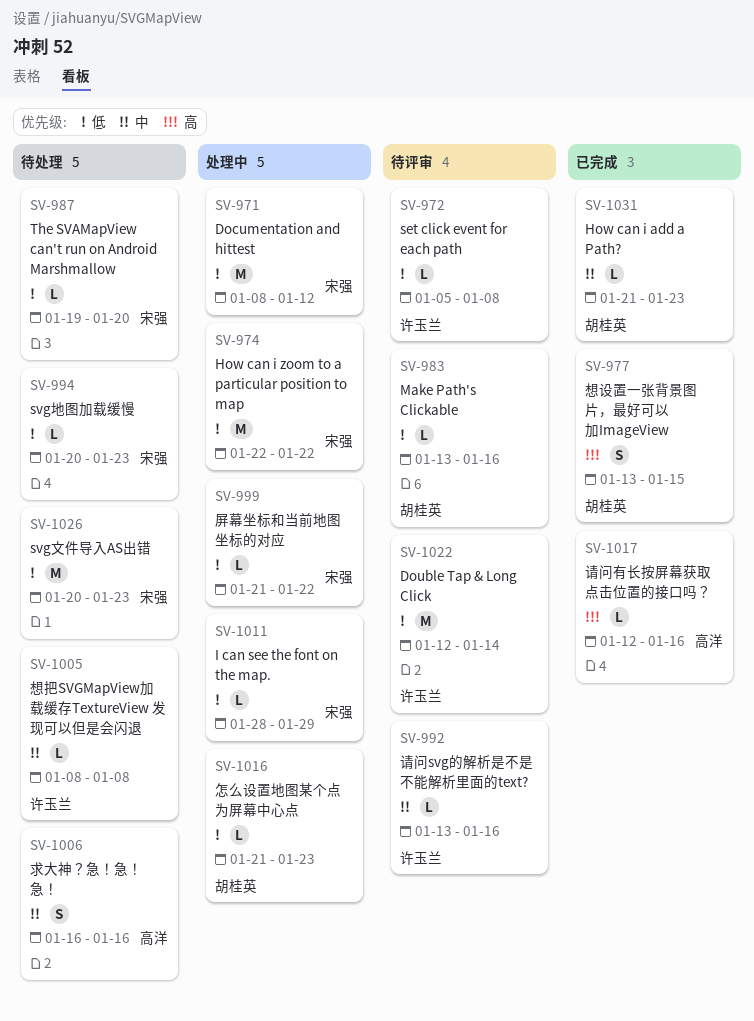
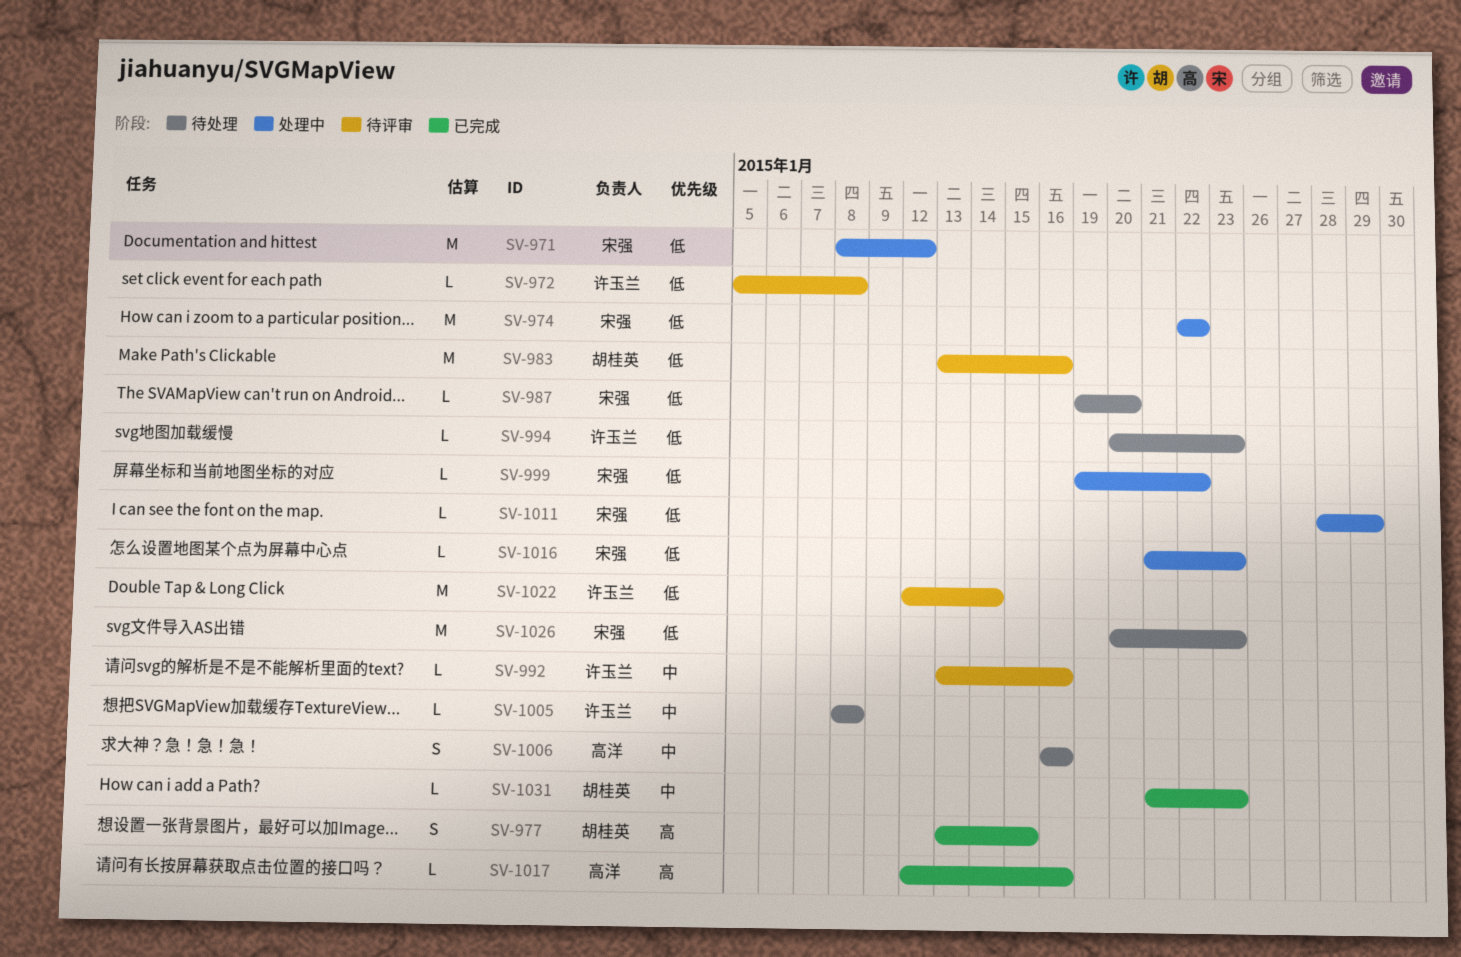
SV-983, estimate: L -> M
SV-994, owner: 宋强 -> 许玉兰
SV-999, start: Jan 21 -> Jan 19
SV-1016, owner: 胡桂英 -> 宋强

